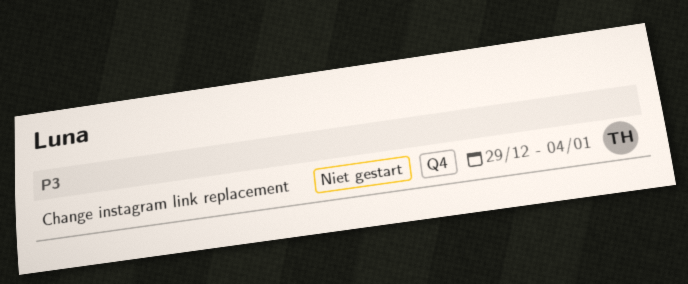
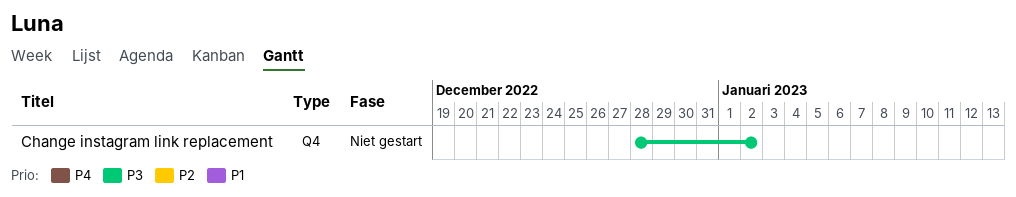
Change instagram link replacement, start: Dec 29 -> Dec 28
Change instagram link replacement, due: Jan 4 -> Jan 2

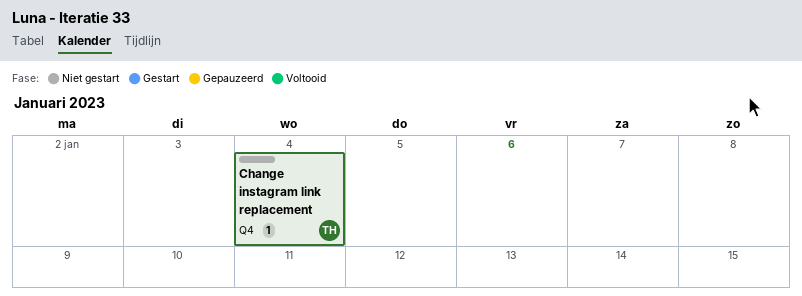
Change instagram link replacement, due: Jan 2 -> Jan 4

